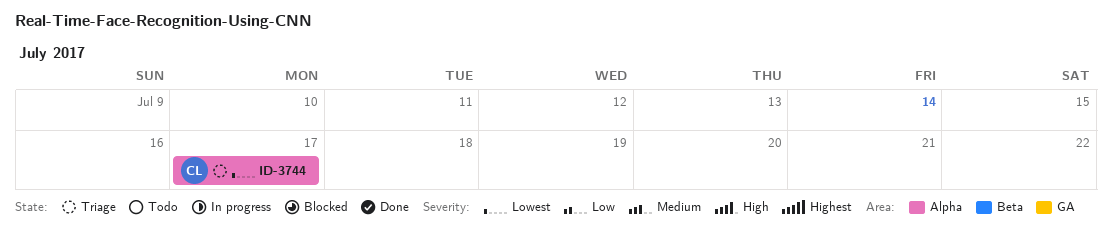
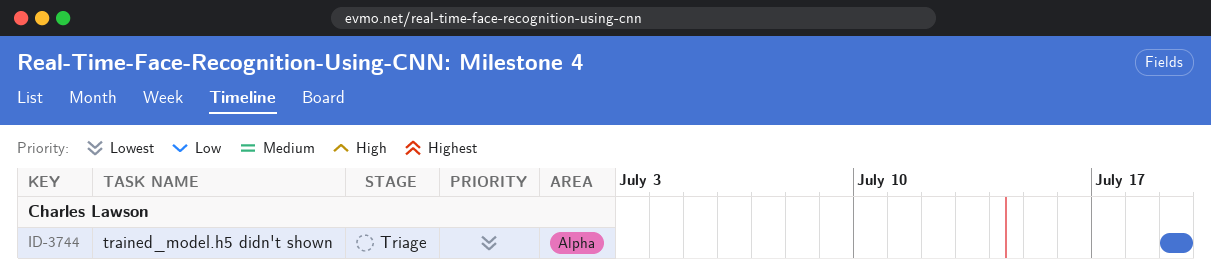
ID-3744, start: Jul 17 -> Jul 19
ID-3744, due: Jul 17 -> Jul 19

